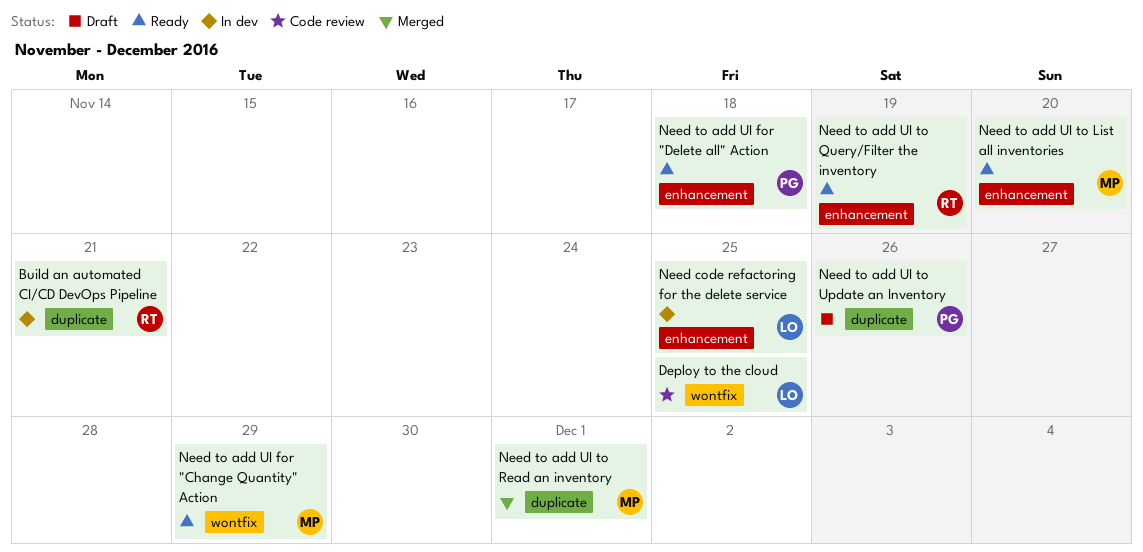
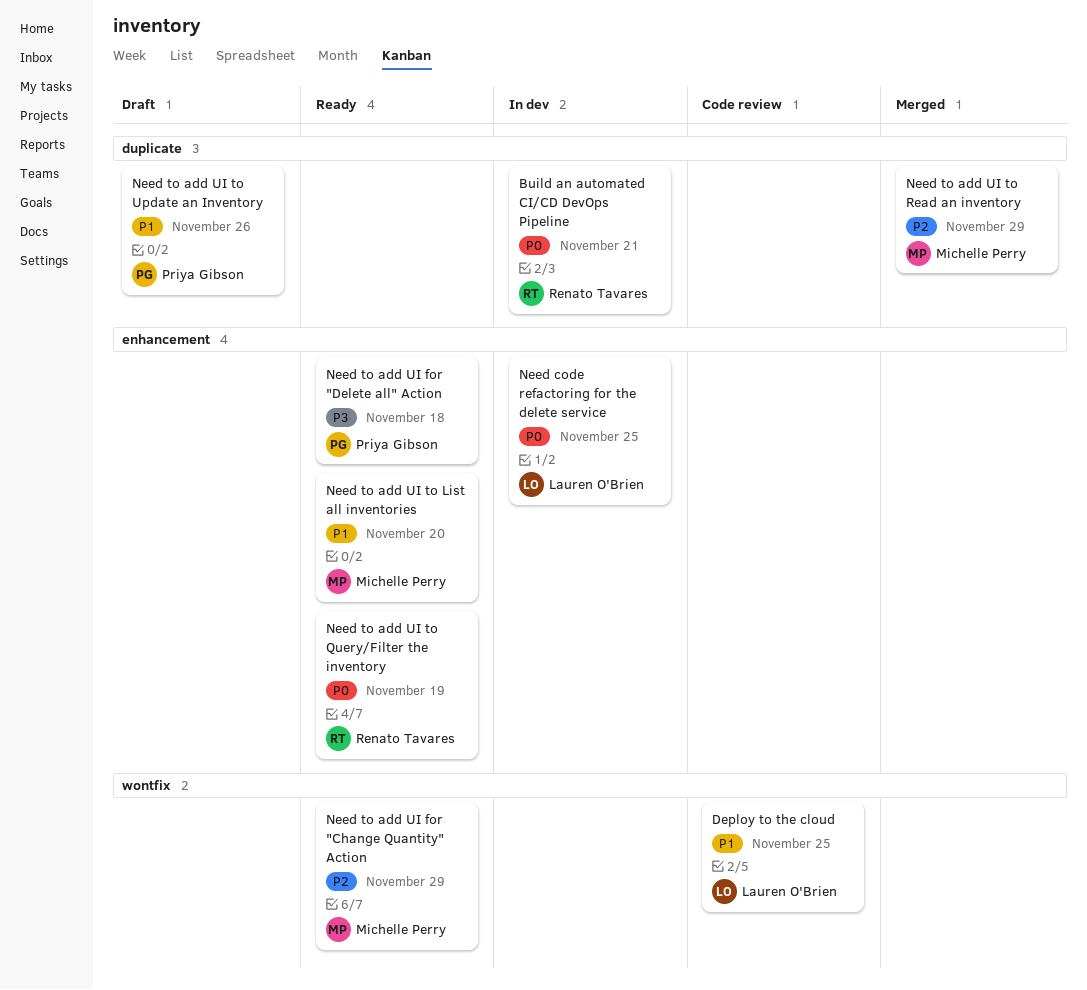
Need to add UI to Read an inventory, due: Dec 1 -> Nov 29

